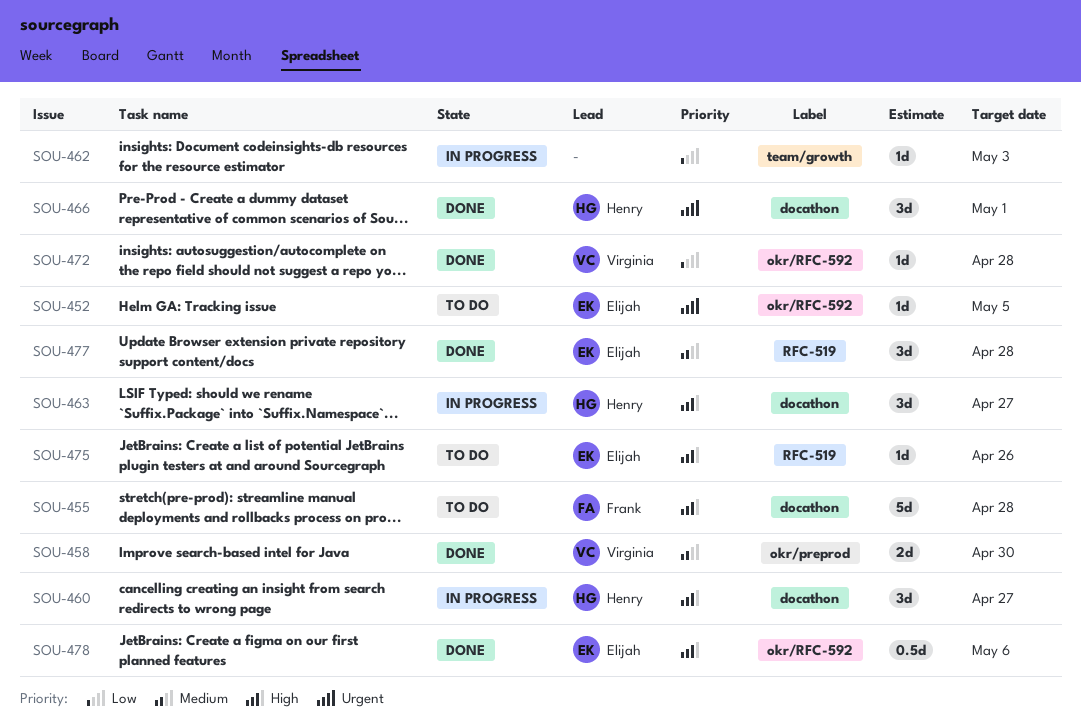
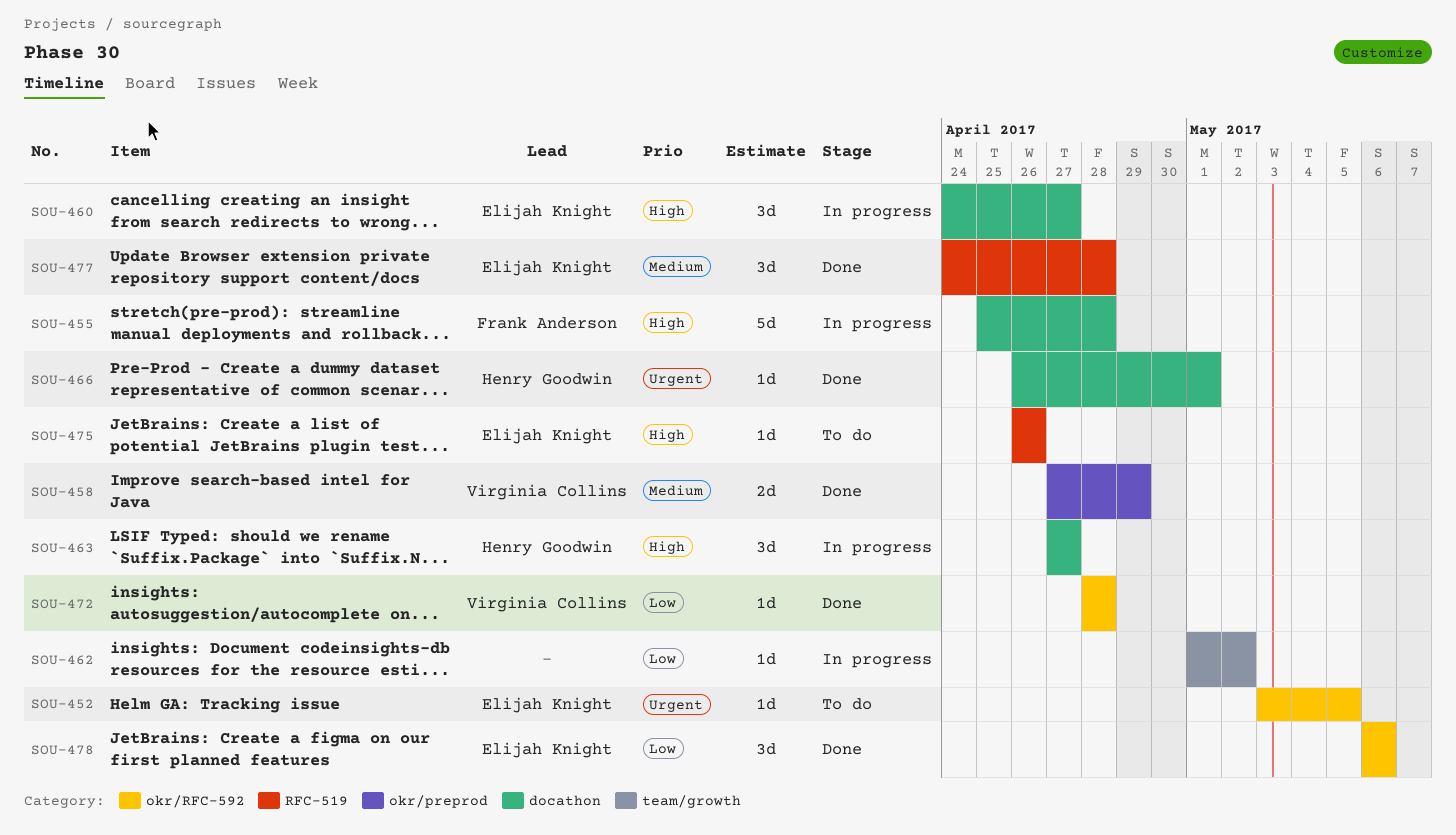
SOU-455, status: To do -> In progress
SOU-458, due: Apr 30 -> Apr 29
SOU-460, owner: Henry Goodwin -> Elijah Knight
SOU-462, due: May 3 -> May 2
SOU-466, estimate: 3d -> 1d
SOU-478, priority: High -> Low
SOU-478, estimate: 0.5d -> 3d

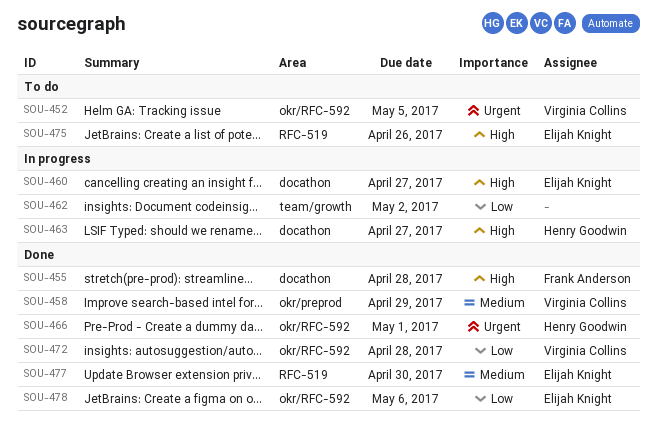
SOU-452, owner: Elijah Knight -> Virginia Collins
SOU-455, status: In progress -> Done
SOU-466, label: docathon -> okr/RFC-592
SOU-477, due: Apr 28 -> Apr 30

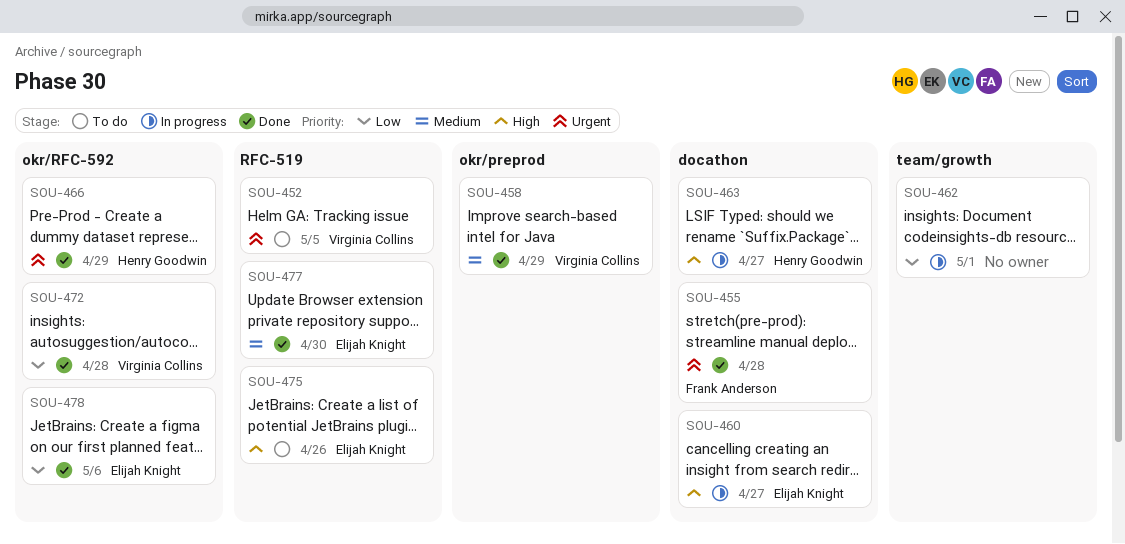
SOU-452, label: okr/RFC-592 -> RFC-519
SOU-455, priority: High -> Urgent
SOU-462, due: May 2 -> May 1
SOU-466, due: May 1 -> Apr 29

